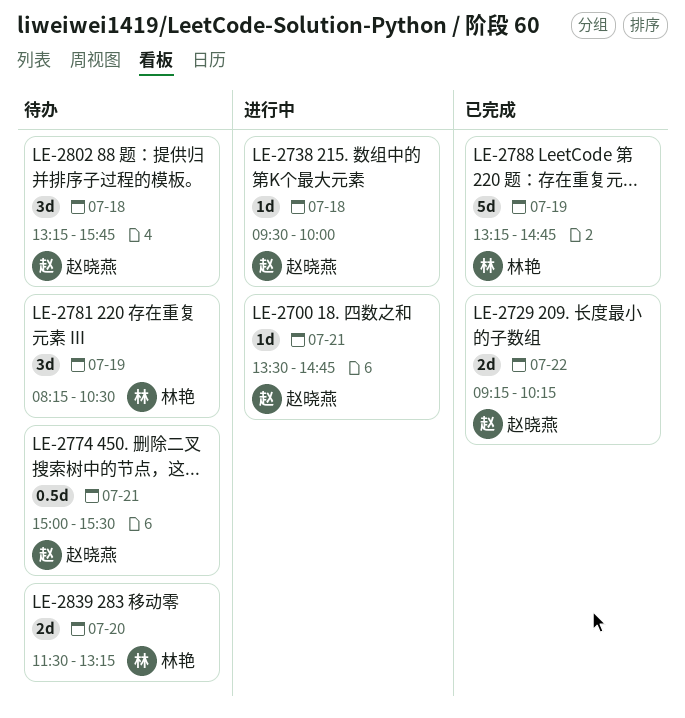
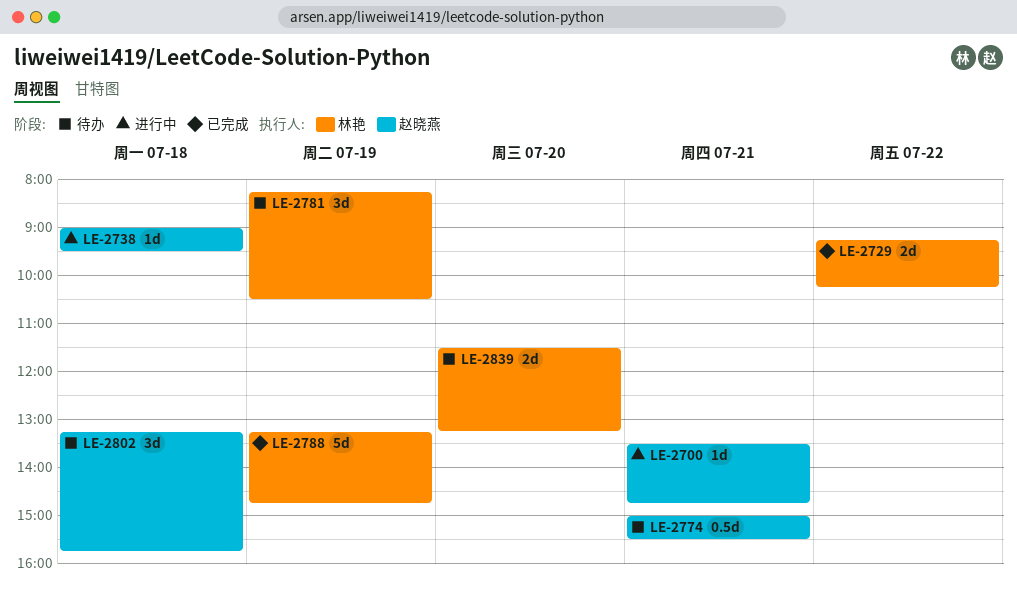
LE-2729, owner: 赵晓燕 -> 林艳
LE-2738, begins: 09:30 -> 09:00
LE-2738, ends: 10:00 -> 09:30

